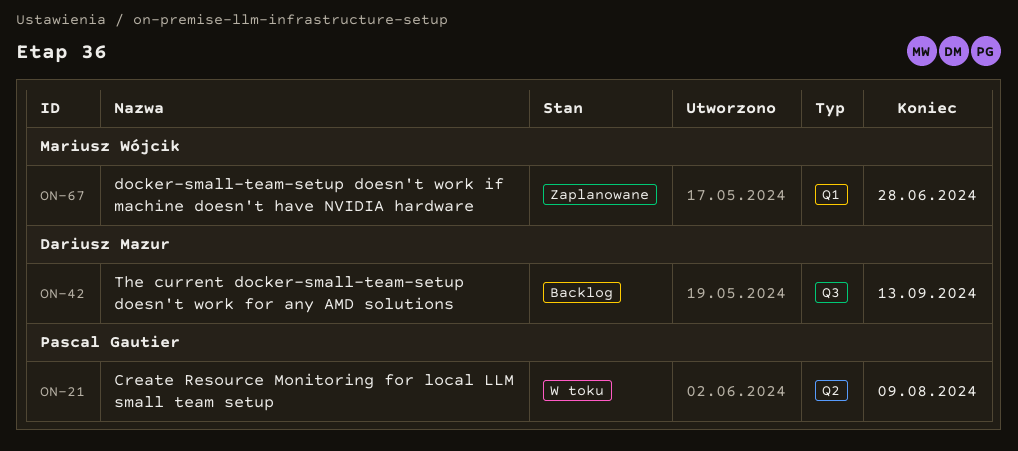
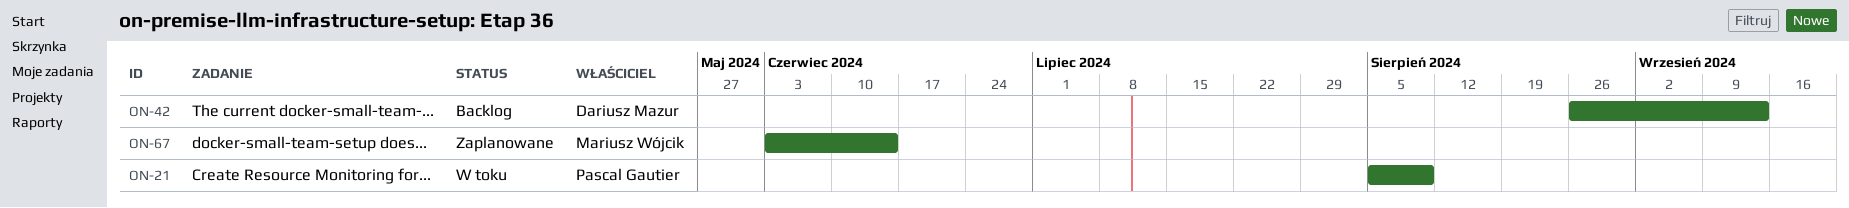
ON-67, due: Jun 28 -> Jun 14

